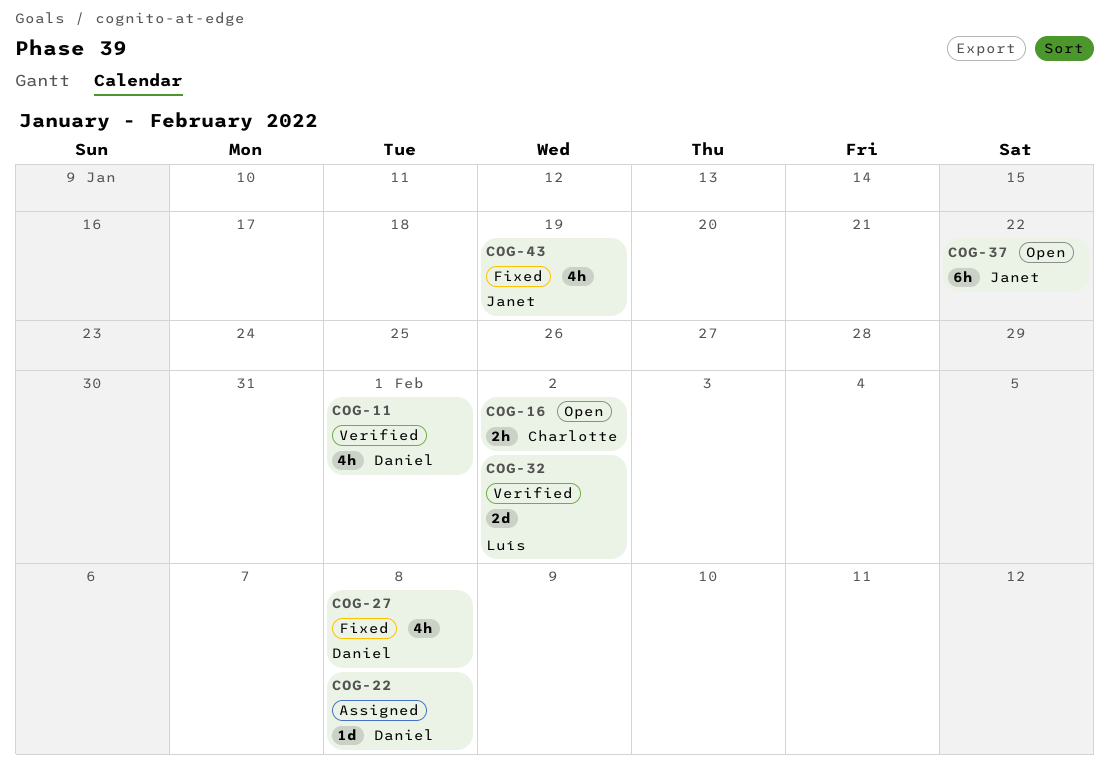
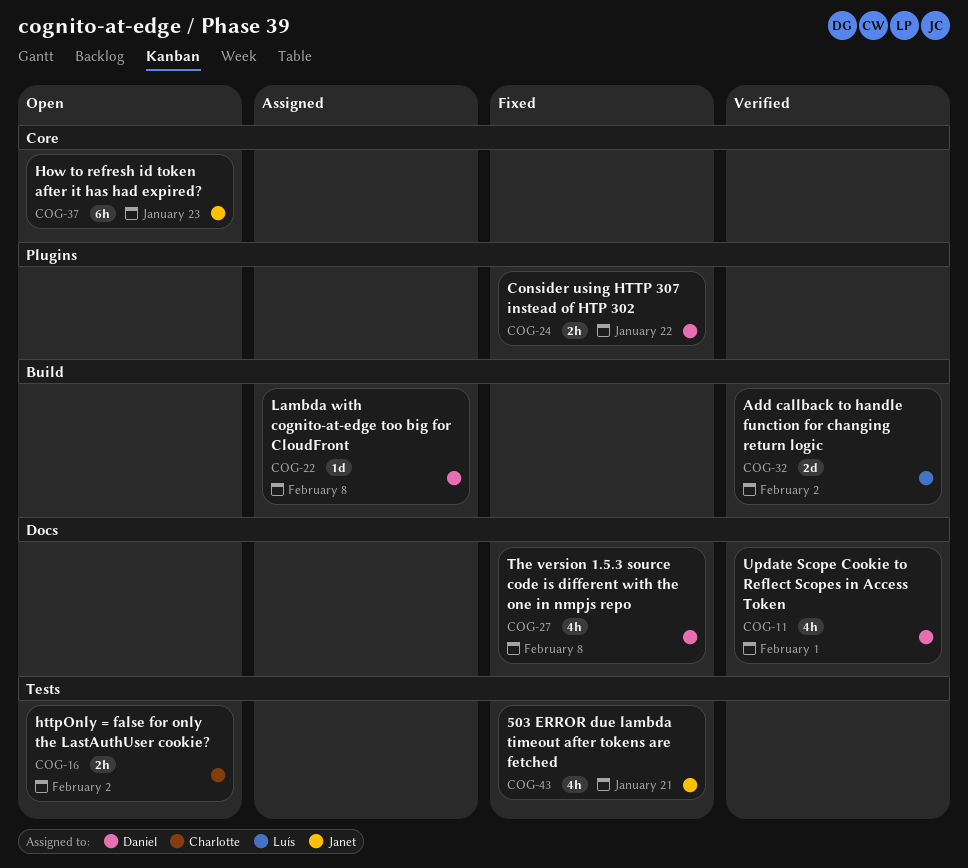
COG-24: none -> present
COG-37, due: Jan 22 -> Jan 23
COG-43, due: Jan 19 -> Jan 21

